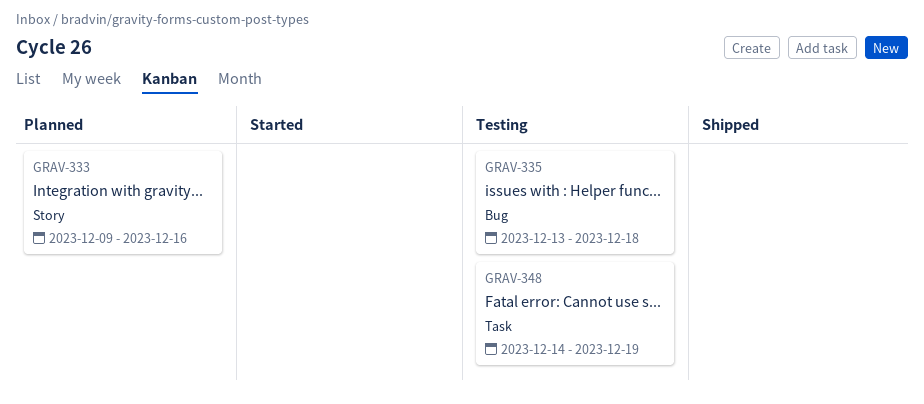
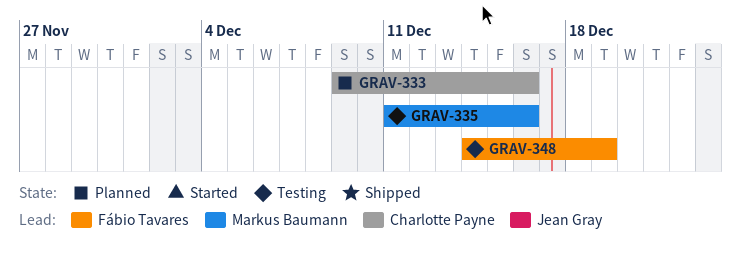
GRAV-335, start: Dec 13 -> Dec 11
GRAV-335, due: Dec 18 -> Dec 16

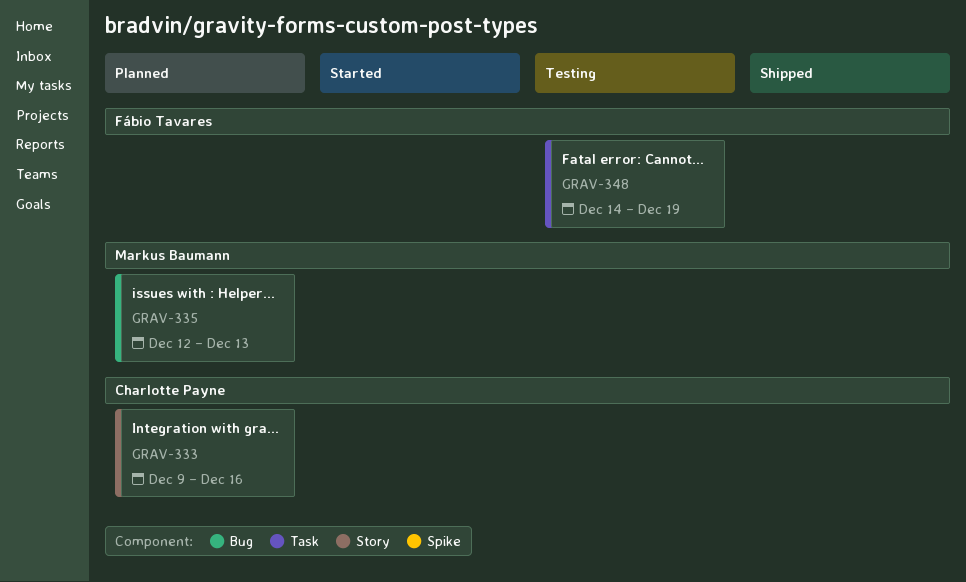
GRAV-335, status: Testing -> Planned
GRAV-335, start: Dec 11 -> Dec 12
GRAV-335, due: Dec 16 -> Dec 13

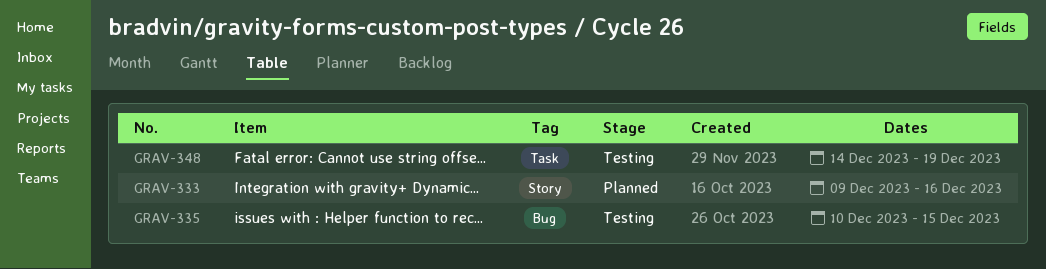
GRAV-335, status: Planned -> Testing
GRAV-335, start: Dec 12 -> Dec 10
GRAV-335, due: Dec 13 -> Dec 15

